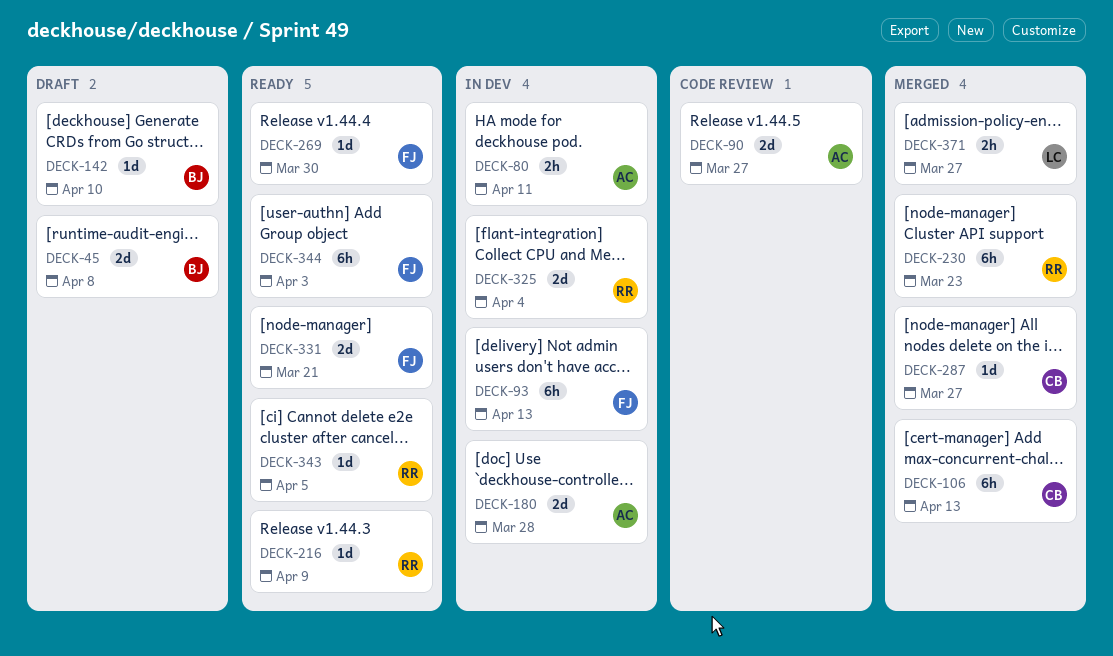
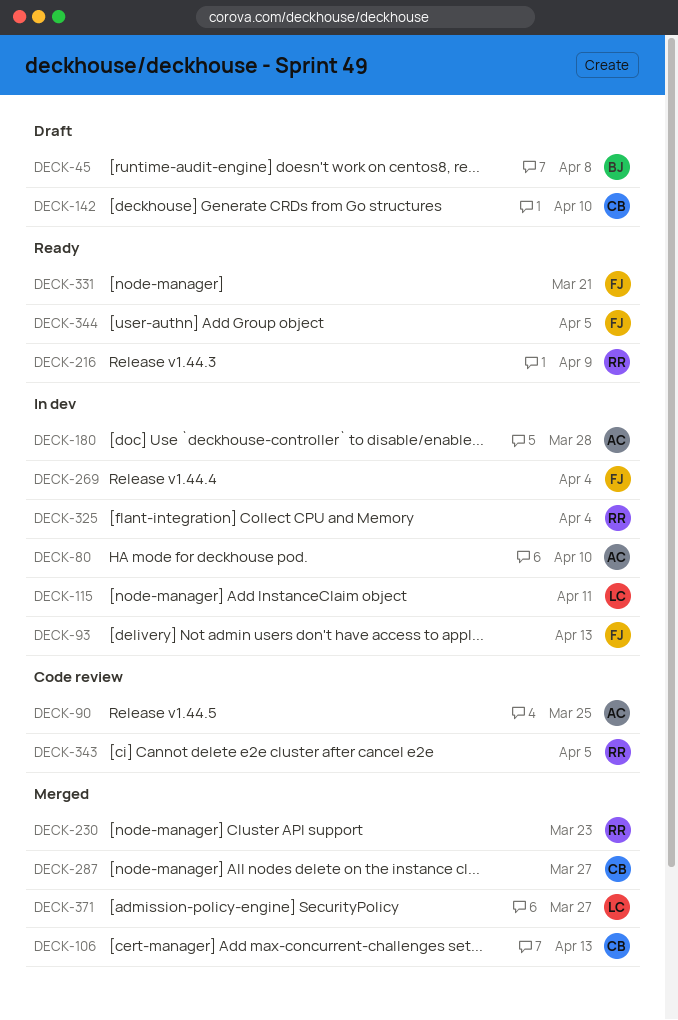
DECK-80, due: Apr 11 -> Apr 10
DECK-90, due: Mar 27 -> Mar 25
DECK-115: none -> present
DECK-142, owner: BJ -> CB
DECK-269, status: Ready -> In dev
DECK-269, due: Mar 30 -> Apr 4
DECK-343, status: Ready -> Code review
DECK-344, due: Apr 3 -> Apr 5

